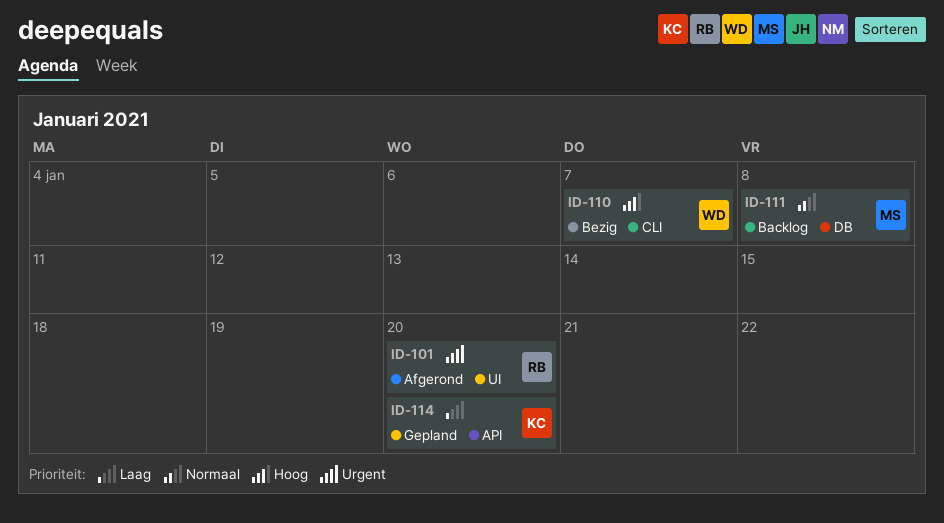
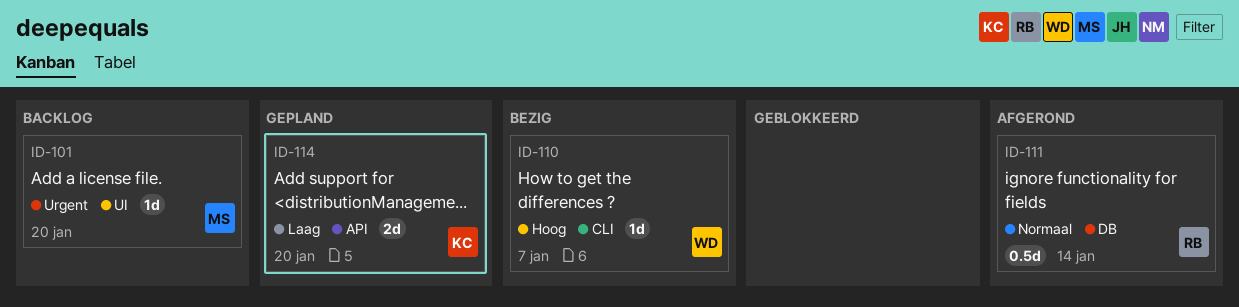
ID-101, status: Afgerond -> Backlog
ID-101, owner: RB -> MS
ID-111, status: Backlog -> Afgerond
ID-111, owner: MS -> RB
ID-111, due: Jan 8 -> Jan 14

